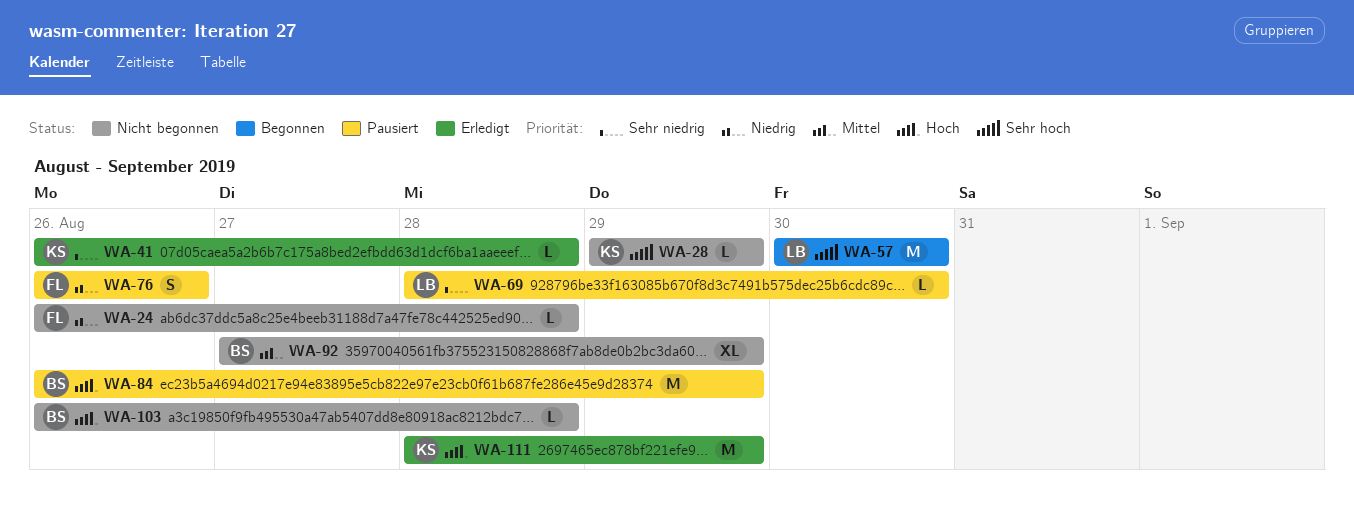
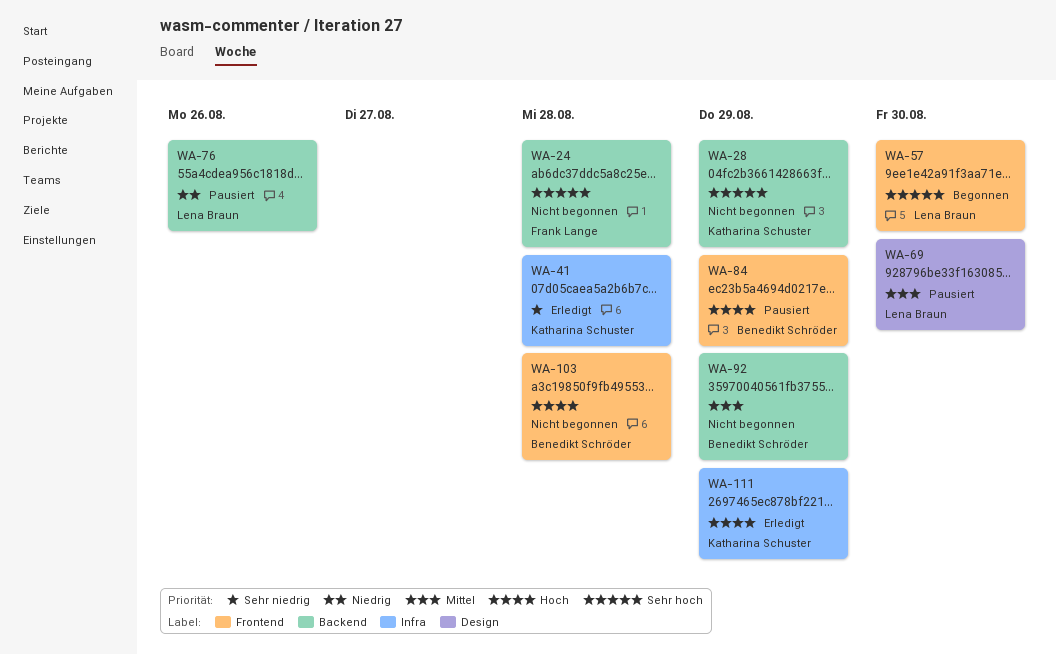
WA-24, priority: Niedrig -> Sehr hoch
WA-69, priority: Sehr niedrig -> Mittel
WA-76, owner: Frank Lange -> Lena Braun

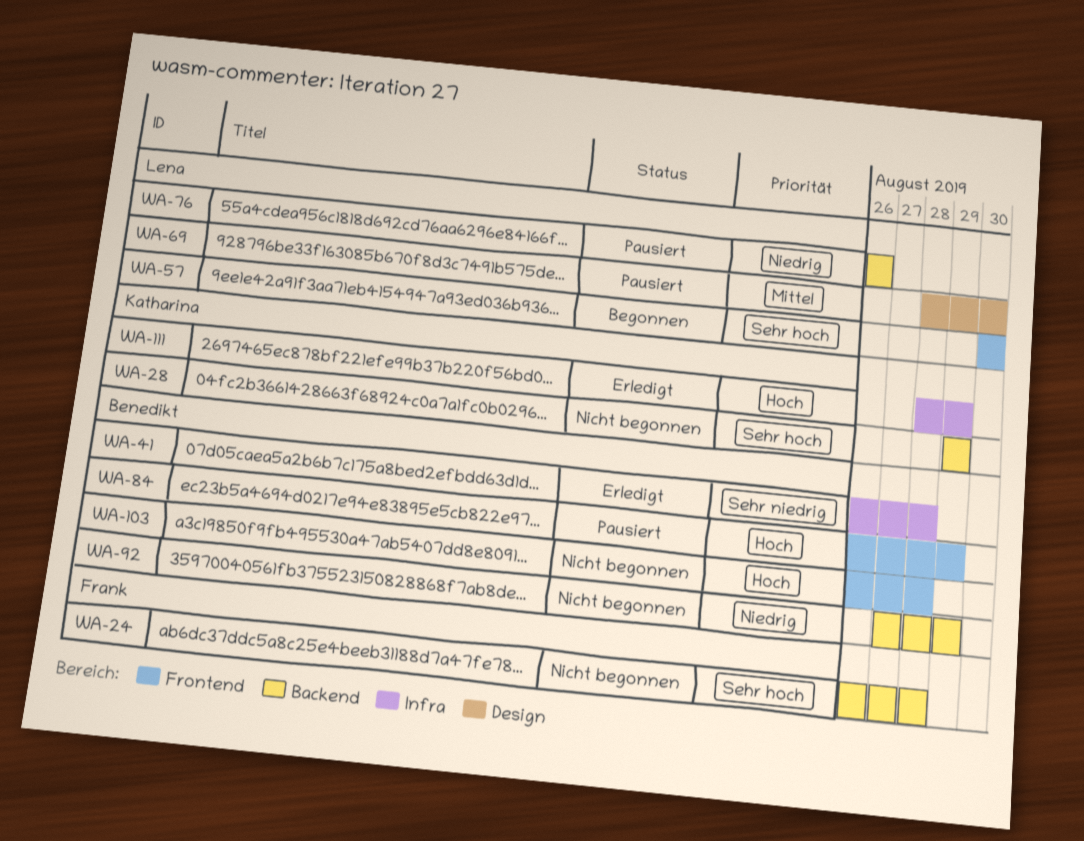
WA-41, owner: Katharina Schuster -> Benedikt Schröder
WA-92, priority: Mittel -> Niedrig

